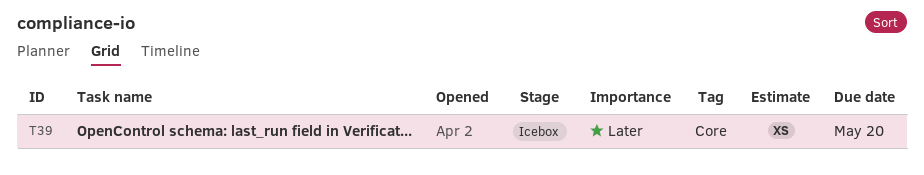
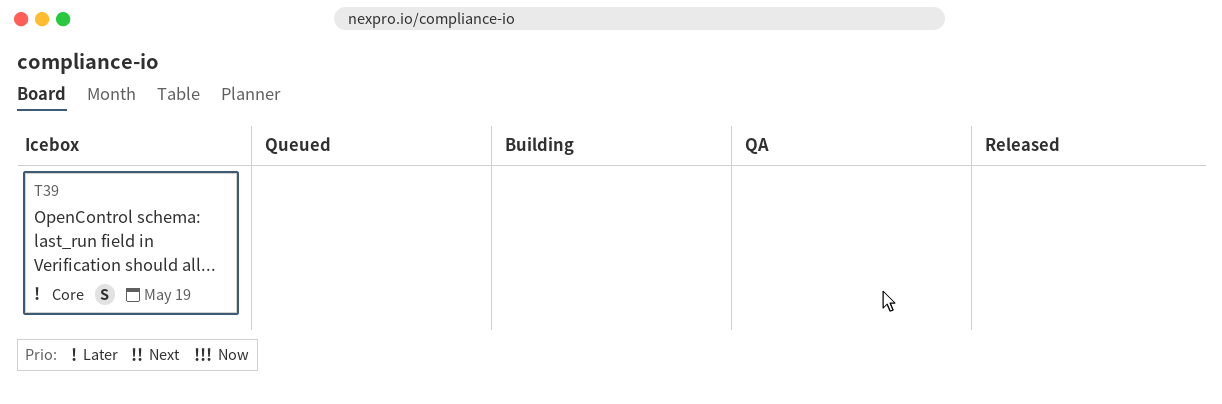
T39, estimate: XS -> S
T39, due: May 20 -> May 19

